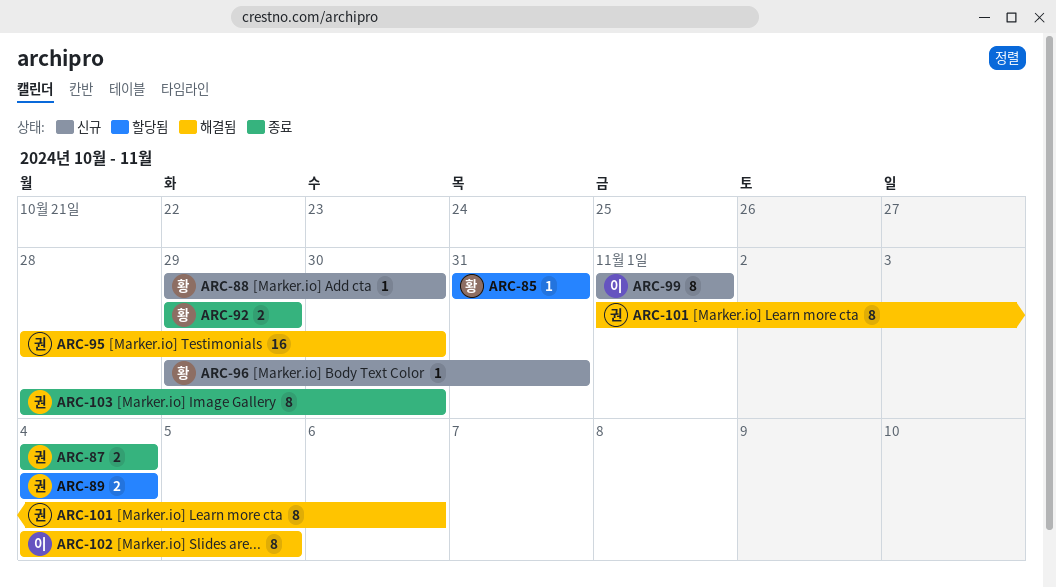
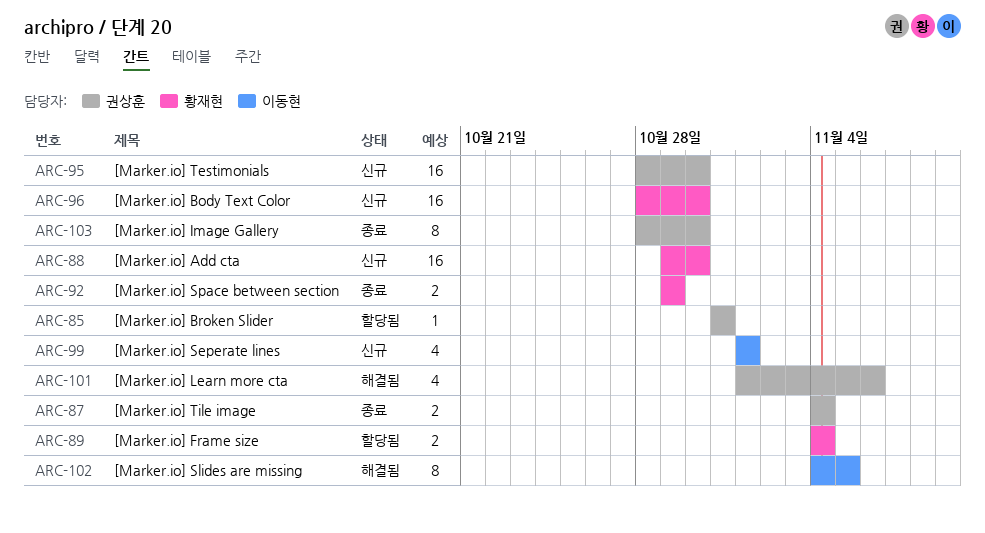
ARC-85, owner: 황재현 -> 권상훈
ARC-88, estimate: 1 -> 16
ARC-89, owner: 권상훈 -> 황재현
ARC-95, status: 해결됨 -> 신규
ARC-96, estimate: 1 -> 16
ARC-96, start: Oct 29 -> Oct 28
ARC-96, due: Oct 31 -> Oct 30
ARC-99, estimate: 8 -> 4
ARC-101, estimate: 8 -> 4

